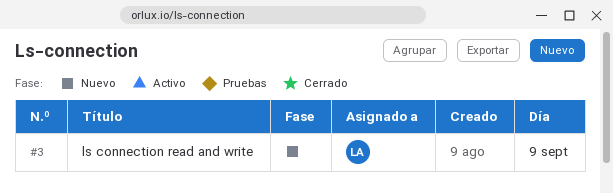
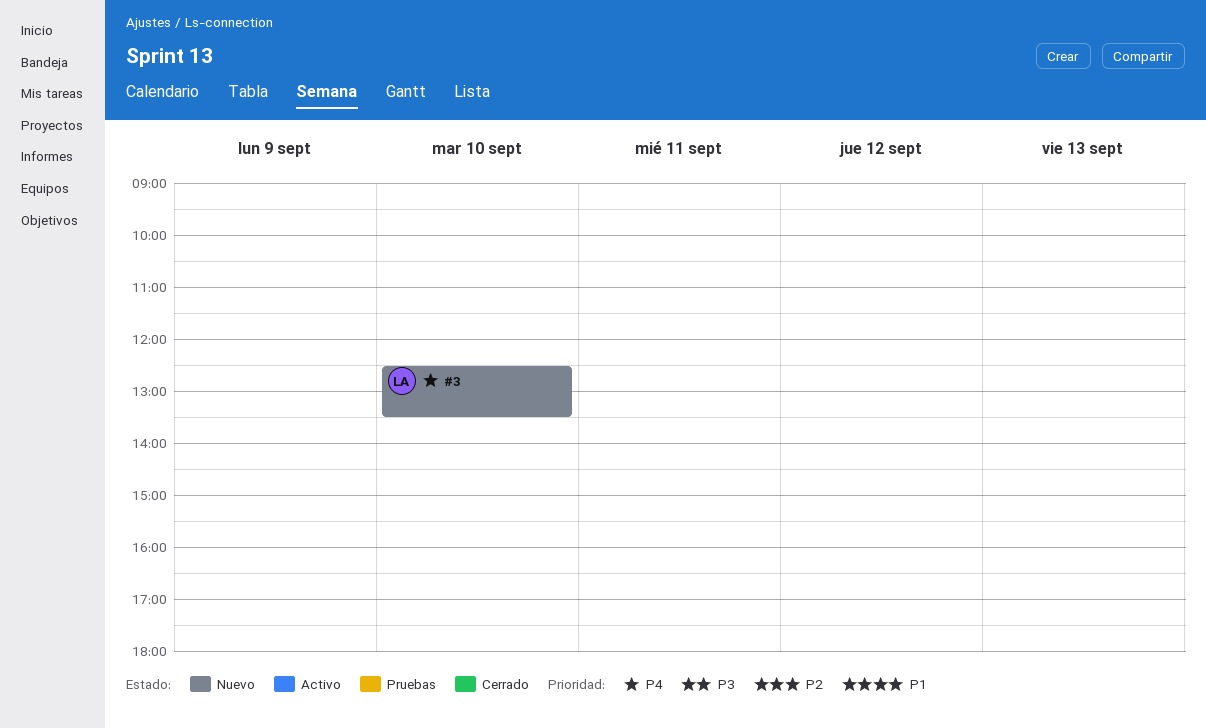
#3, day: Sep 9 -> Sep 10

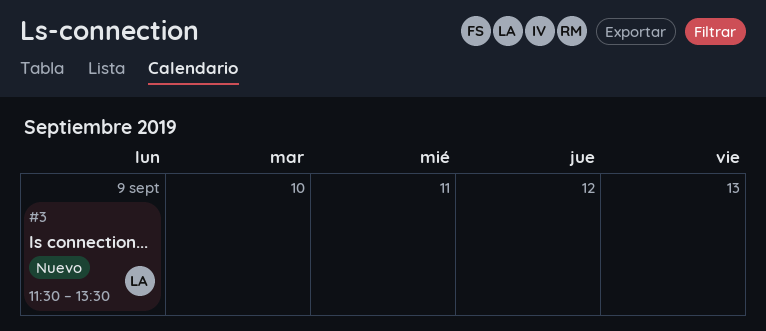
#3, day: Sep 10 -> Sep 9
#3, begins: 12:30 -> 11:30

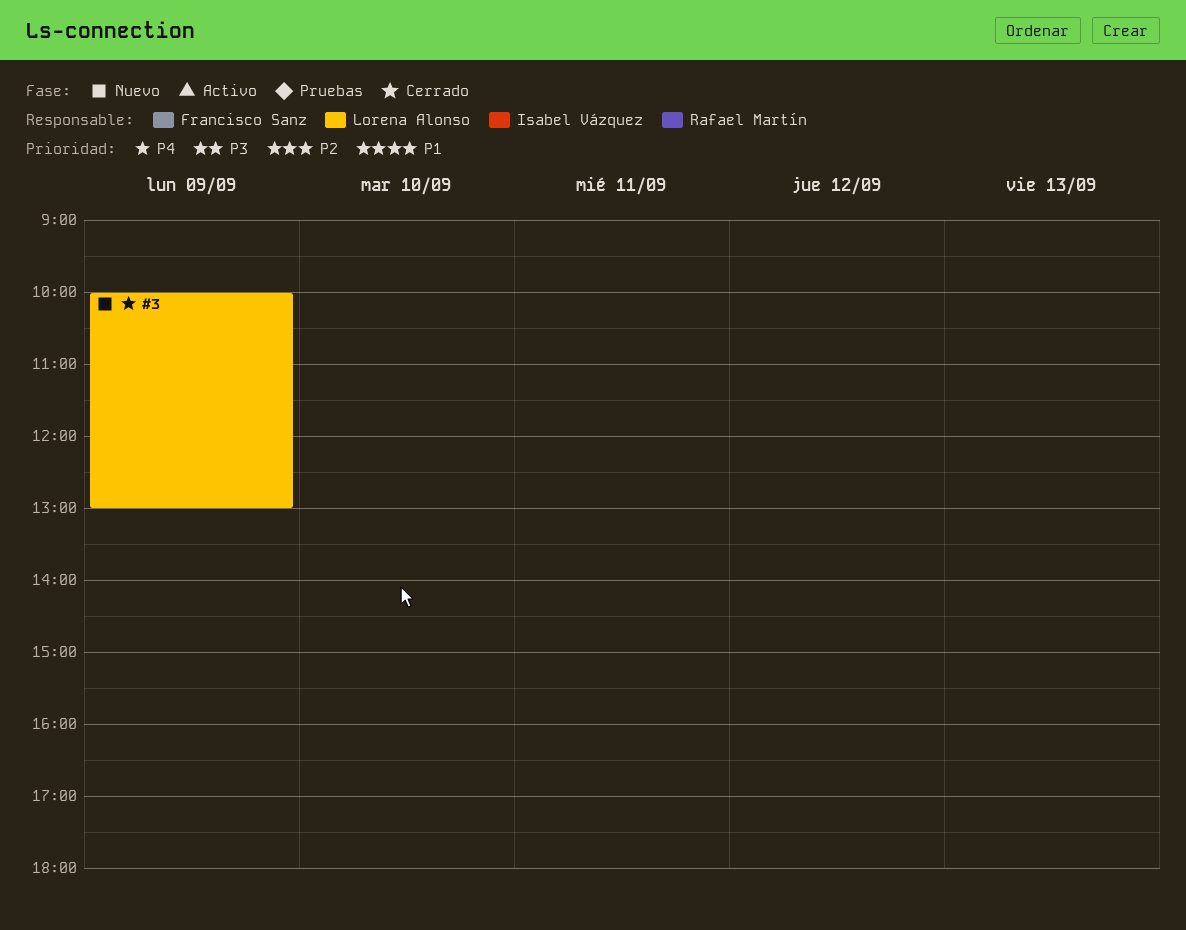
#3, begins: 11:30 -> 10:00
#3, ends: 13:30 -> 13:00

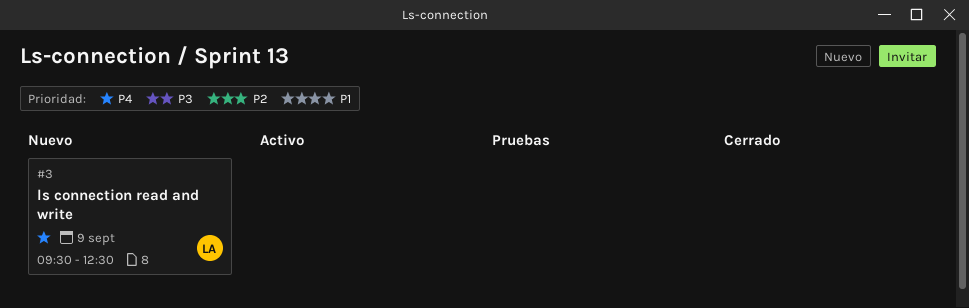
#3, begins: 10:00 -> 09:30
#3, ends: 13:00 -> 12:30

